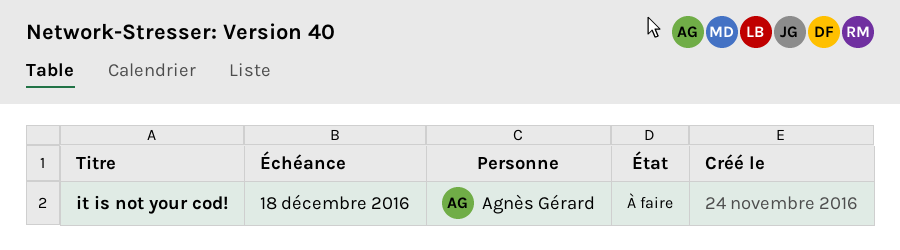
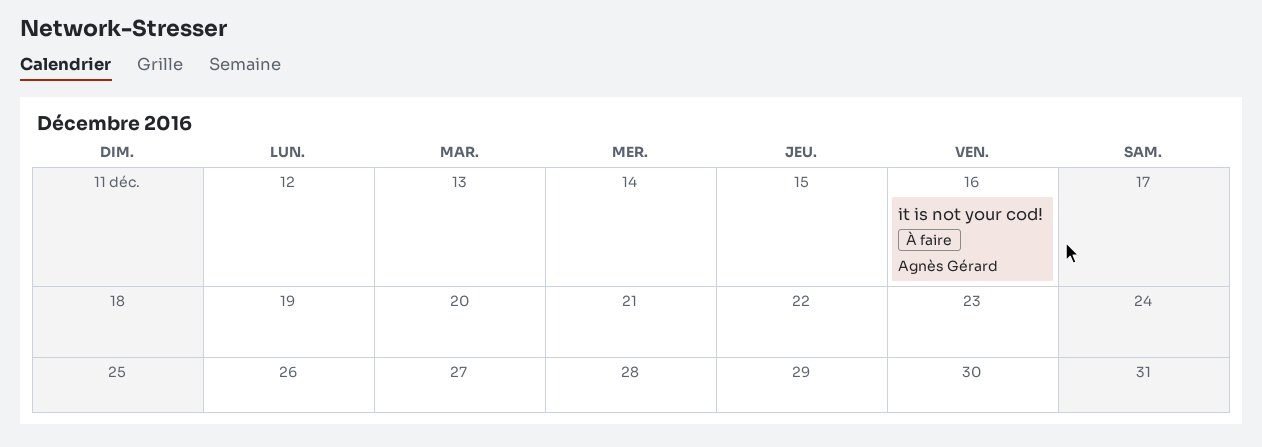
it is not your cod!, due: Dec 18 -> Dec 16

